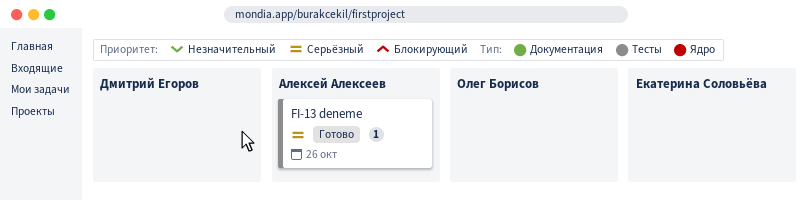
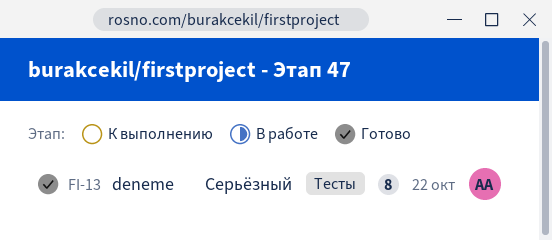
FI-13, estimate: 1 -> 8
FI-13, due: Oct 26 -> Oct 22

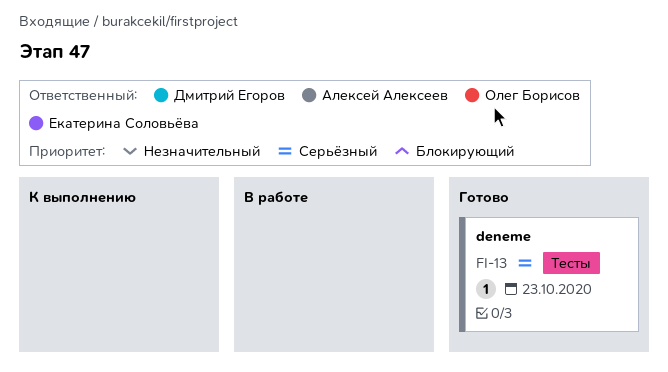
FI-13, estimate: 8 -> 1
FI-13, due: Oct 22 -> Oct 23

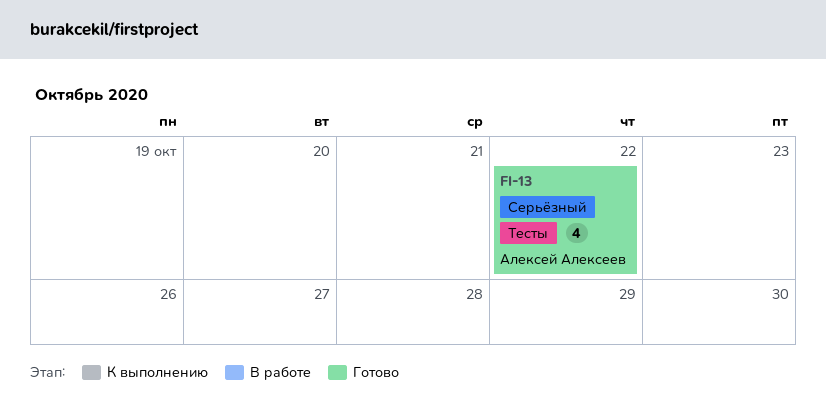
FI-13, estimate: 1 -> 4
FI-13, due: Oct 23 -> Oct 22

